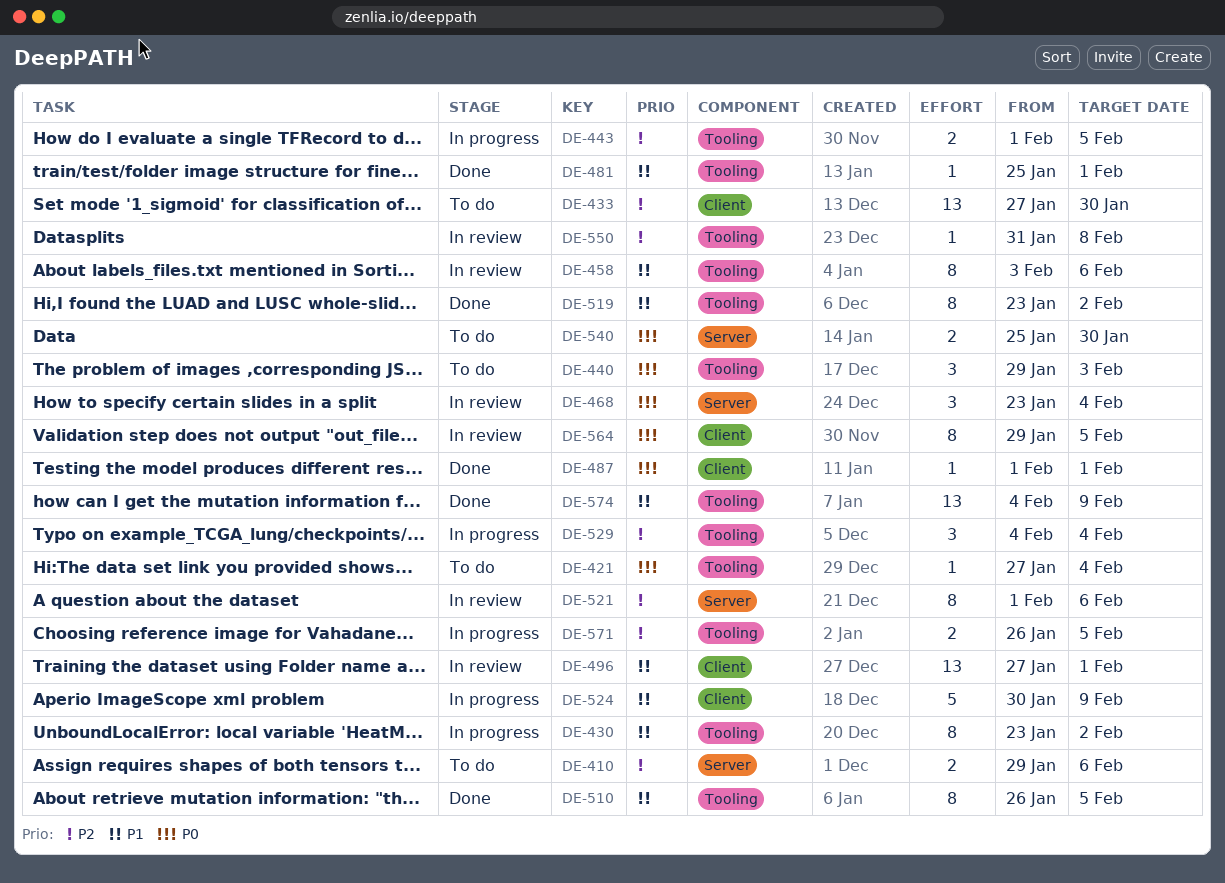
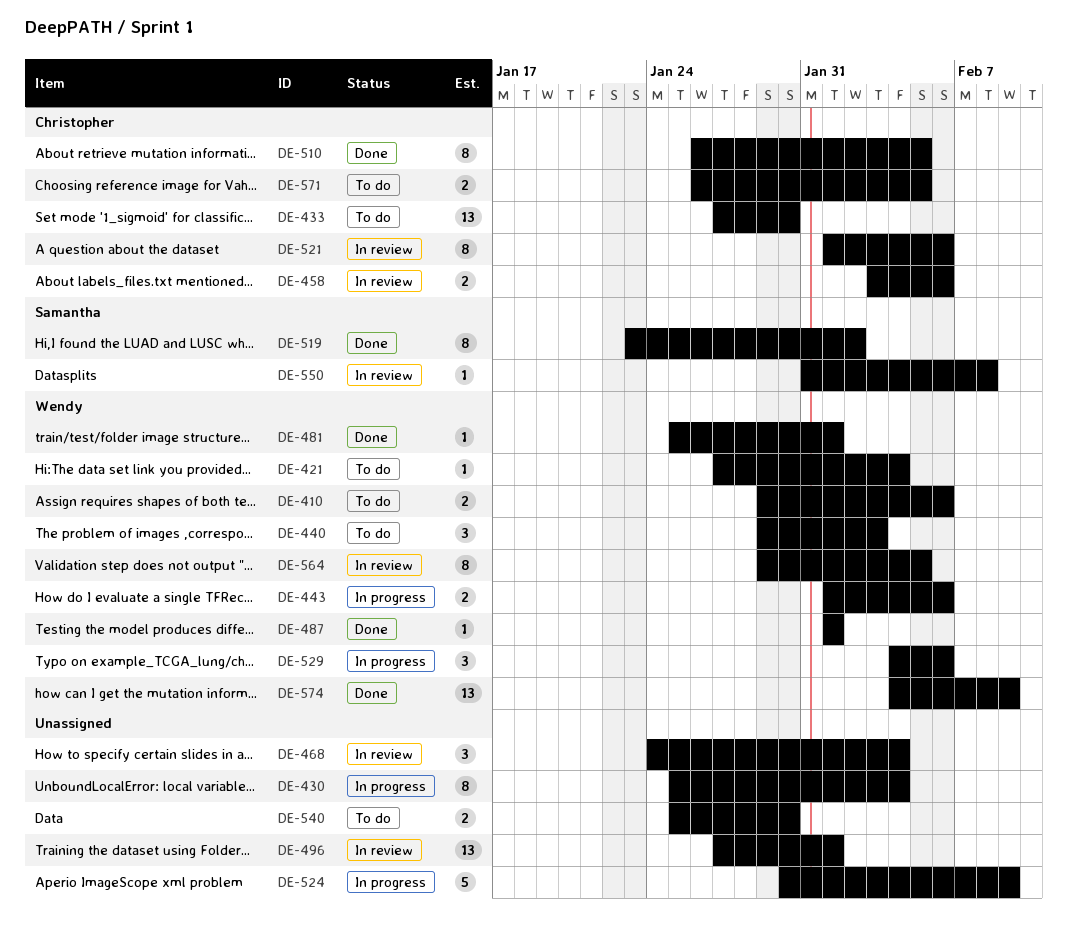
DE-430, start: Jan 23 -> Jan 25
DE-430, due: Feb 2 -> Feb 4
DE-443, due: Feb 5 -> Feb 6
DE-458, estimate: 8 -> 2
DE-468, start: Jan 23 -> Jan 24
DE-529, due: Feb 4 -> Feb 6
DE-571, status: In progress -> To do

